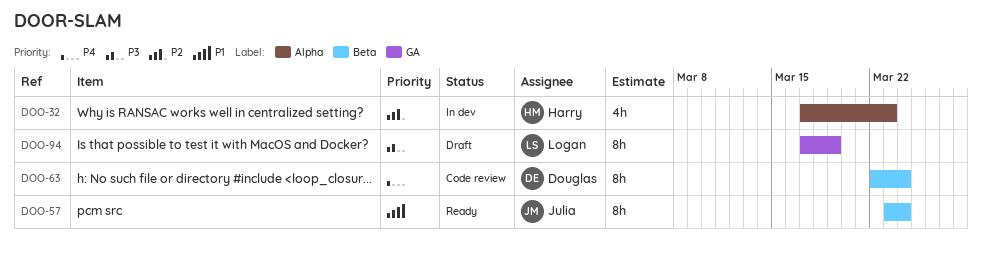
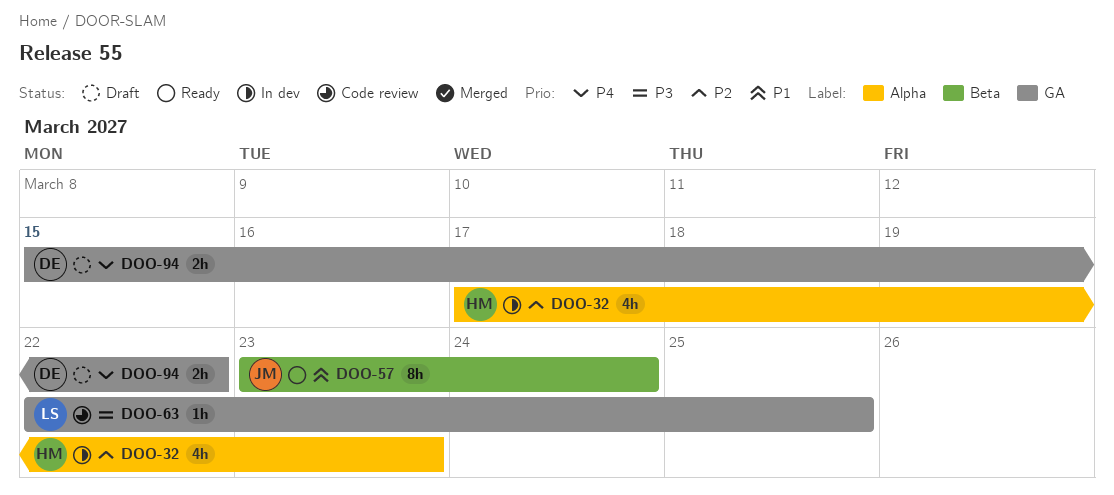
DOO-63, owner: Douglas -> Logan
DOO-63, priority: P4 -> P3
DOO-63, label: Beta -> GA
DOO-63, estimate: 8h -> 1h
DOO-63, due: Mar 24 -> Mar 25
DOO-94, owner: Logan -> Douglas
DOO-94, priority: P3 -> P4
DOO-94, estimate: 8h -> 2h
DOO-94, start: Mar 17 -> Mar 15
DOO-94, due: Mar 19 -> Mar 22

